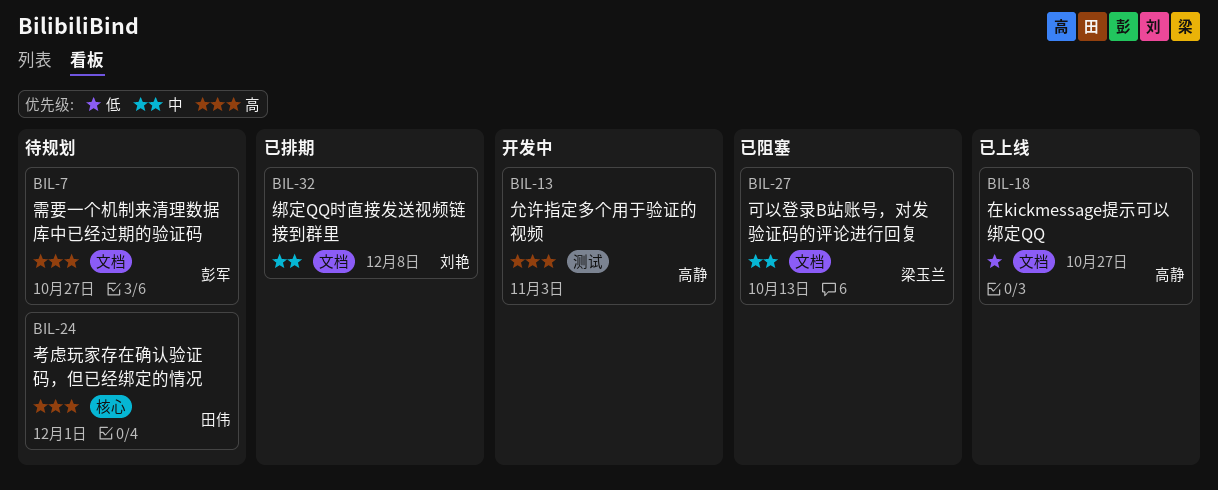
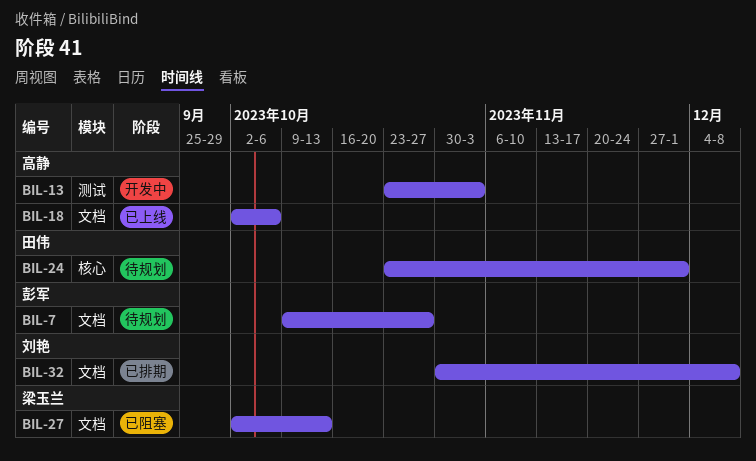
BIL-18, due: Oct 27 -> Oct 6

